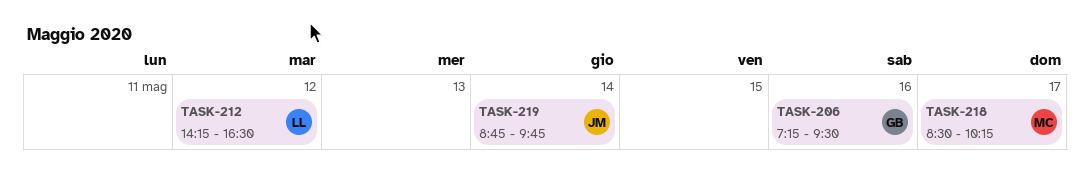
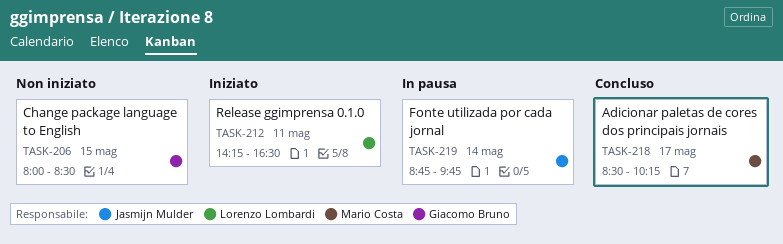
TASK-206, day: May 16 -> May 15
TASK-206, begins: 07:15 -> 08:00
TASK-206, ends: 09:30 -> 08:30
TASK-212, day: May 12 -> May 11

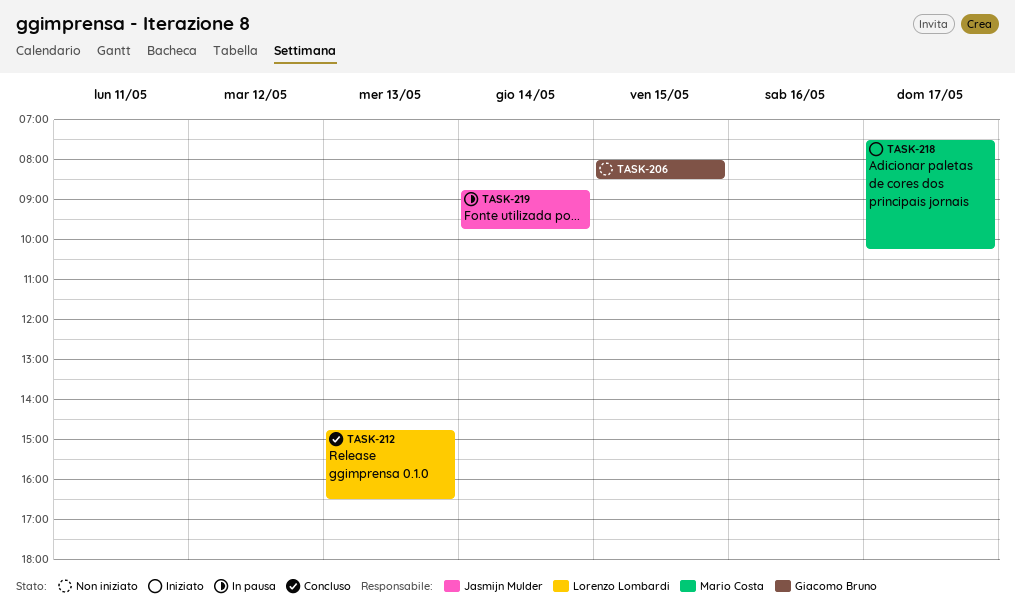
TASK-212, status: Iniziato -> Concluso
TASK-212, day: May 11 -> May 13
TASK-212, begins: 14:15 -> 14:45
TASK-218, status: Concluso -> Iniziato
TASK-218, begins: 08:30 -> 07:30

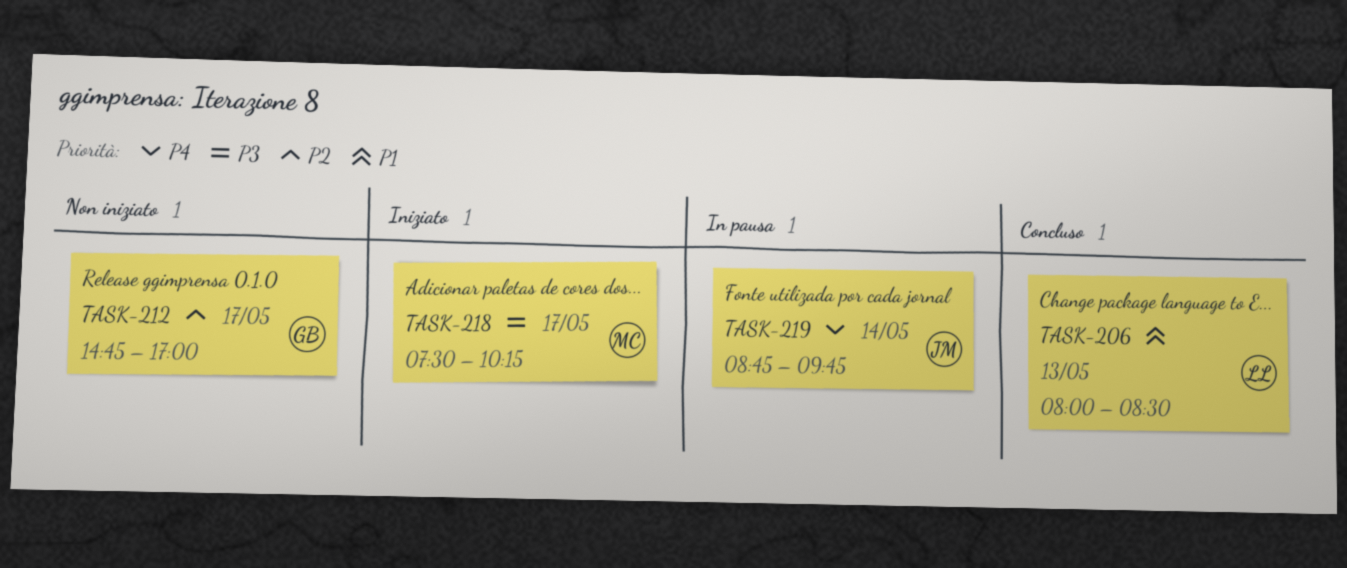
TASK-206, status: Non iniziato -> Concluso
TASK-206, owner: Giacomo Bruno -> Lorenzo Lombardi
TASK-206, day: May 15 -> May 13
TASK-212, status: Concluso -> Non iniziato
TASK-212, owner: Lorenzo Lombardi -> Giacomo Bruno
TASK-212, day: May 13 -> May 17
TASK-212, ends: 16:30 -> 17:00

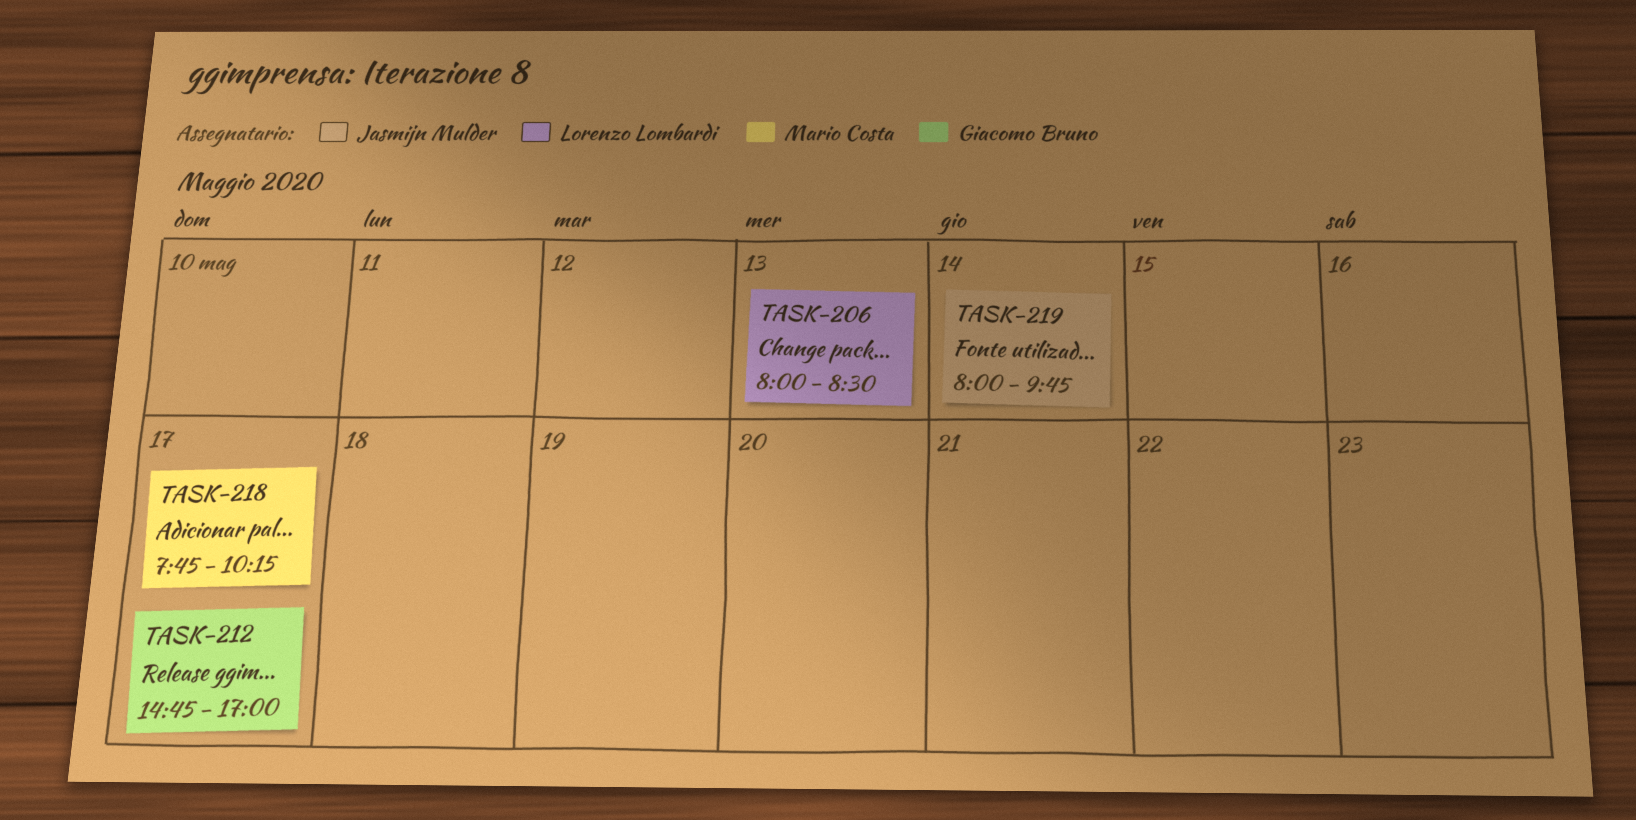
TASK-218, begins: 07:30 -> 07:45
TASK-219, begins: 08:45 -> 08:00

